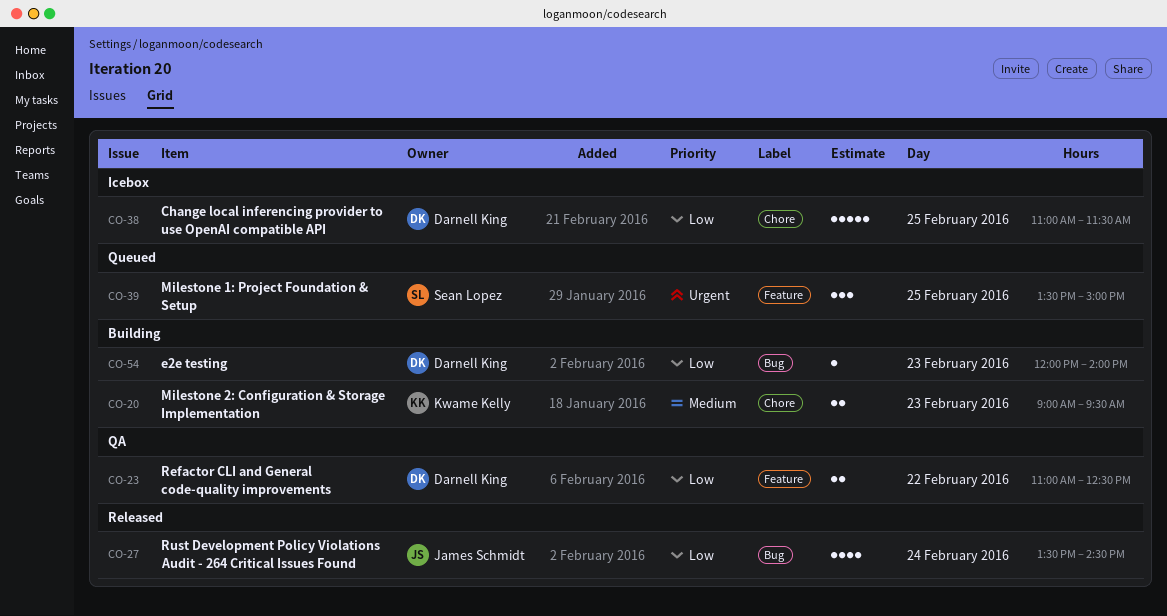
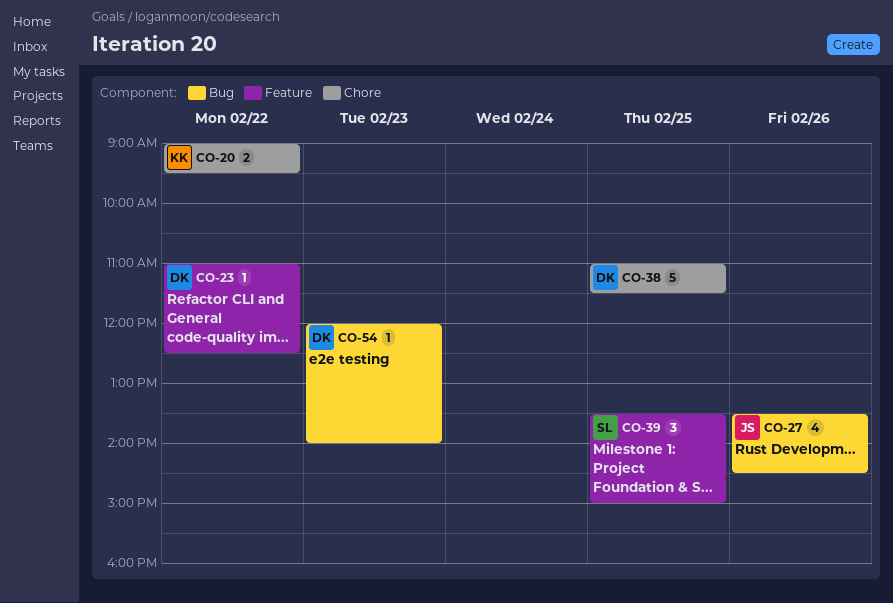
CO-20, day: Feb 23 -> Feb 22
CO-23, estimate: 2 -> 1
CO-27, day: Feb 24 -> Feb 26

